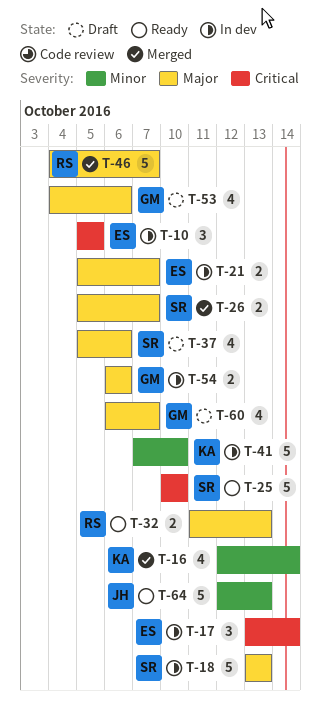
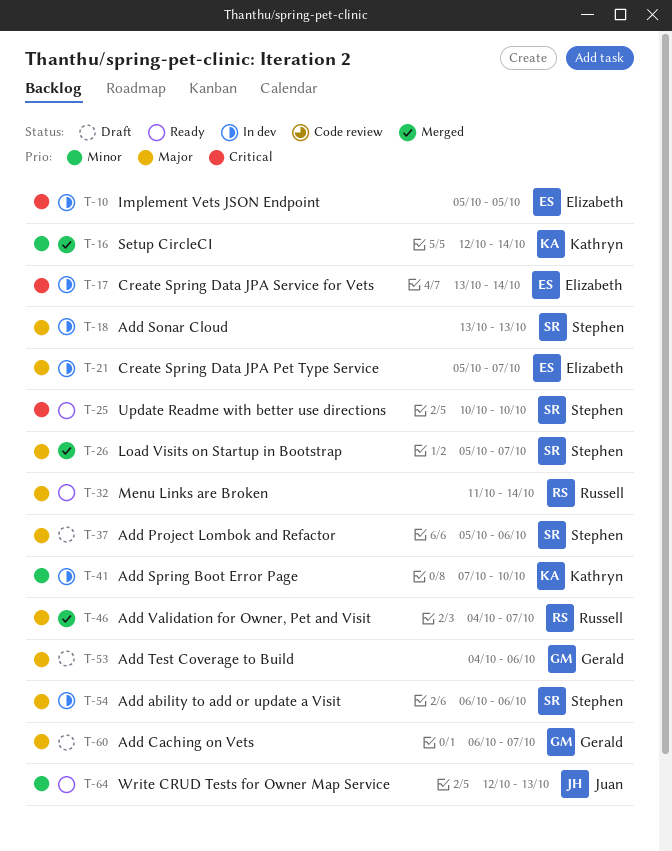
T-32, due: Oct 13 -> Oct 14
T-54, owner: Gerald -> Stephen

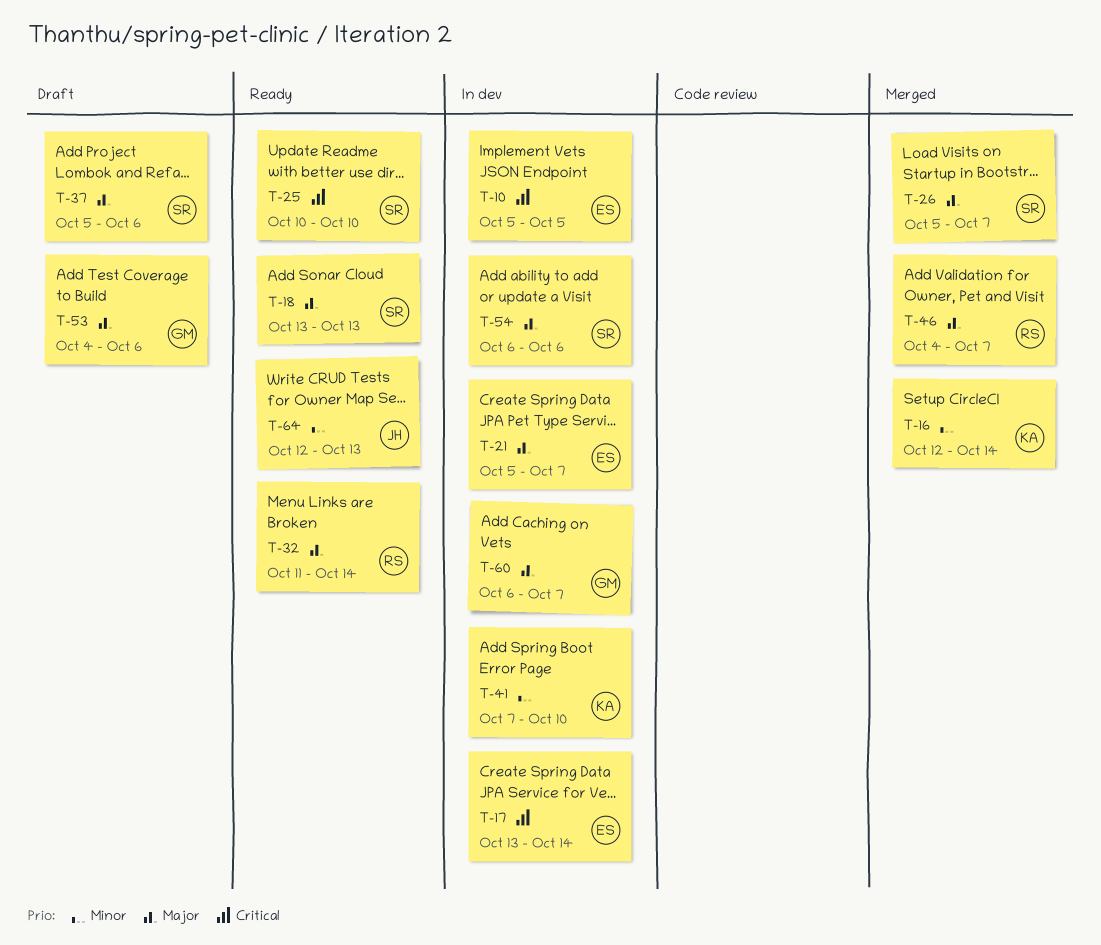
T-18, status: In dev -> Ready
T-60, status: Draft -> In dev

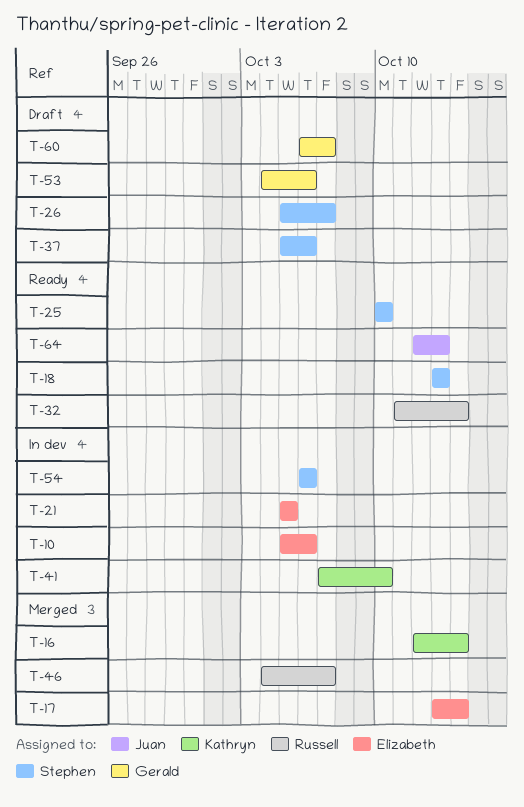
T-10, due: Oct 5 -> Oct 6
T-17, status: In dev -> Merged
T-21, due: Oct 7 -> Oct 5
T-26, status: Merged -> Draft
T-60, status: In dev -> Draft

